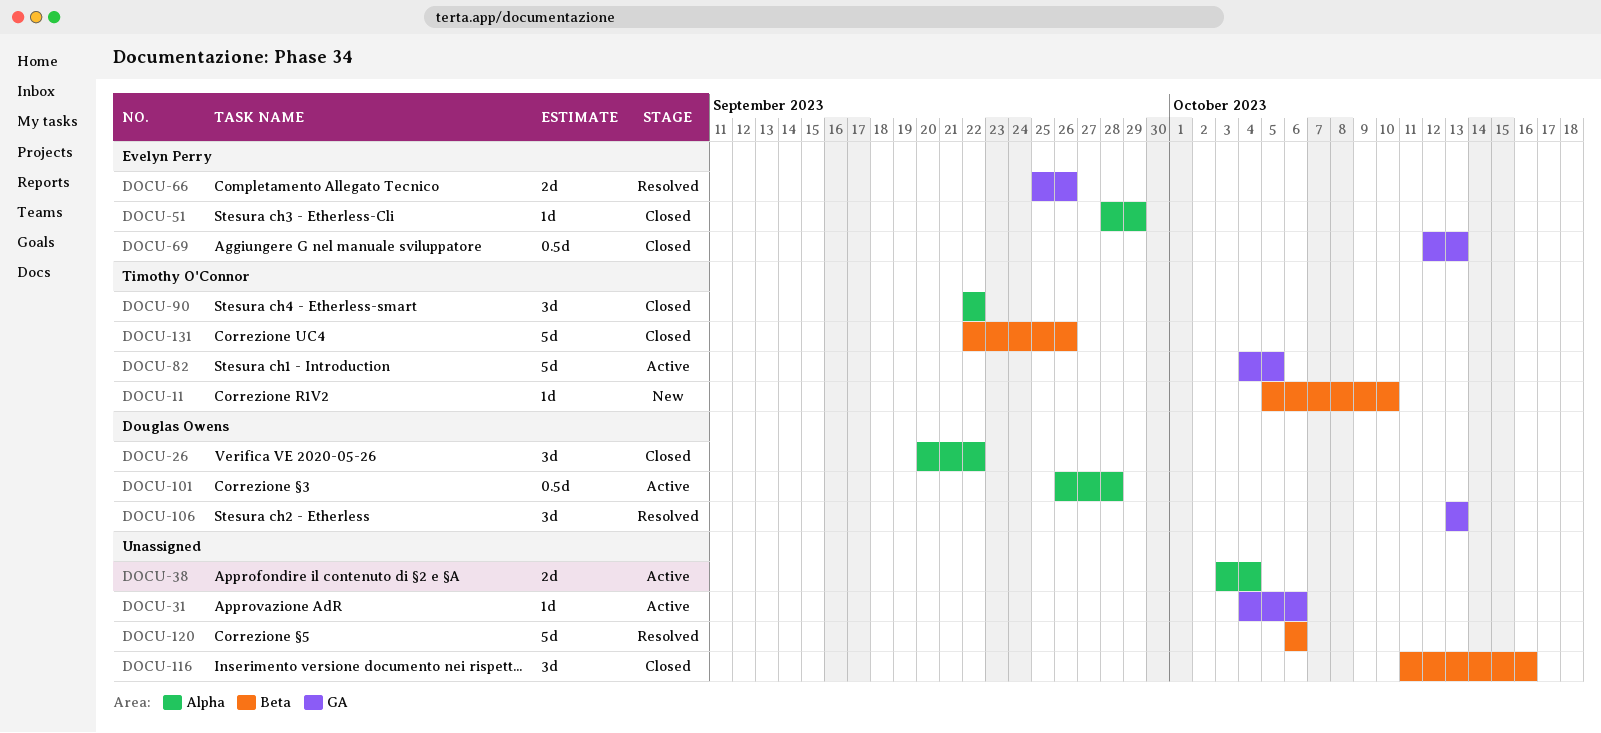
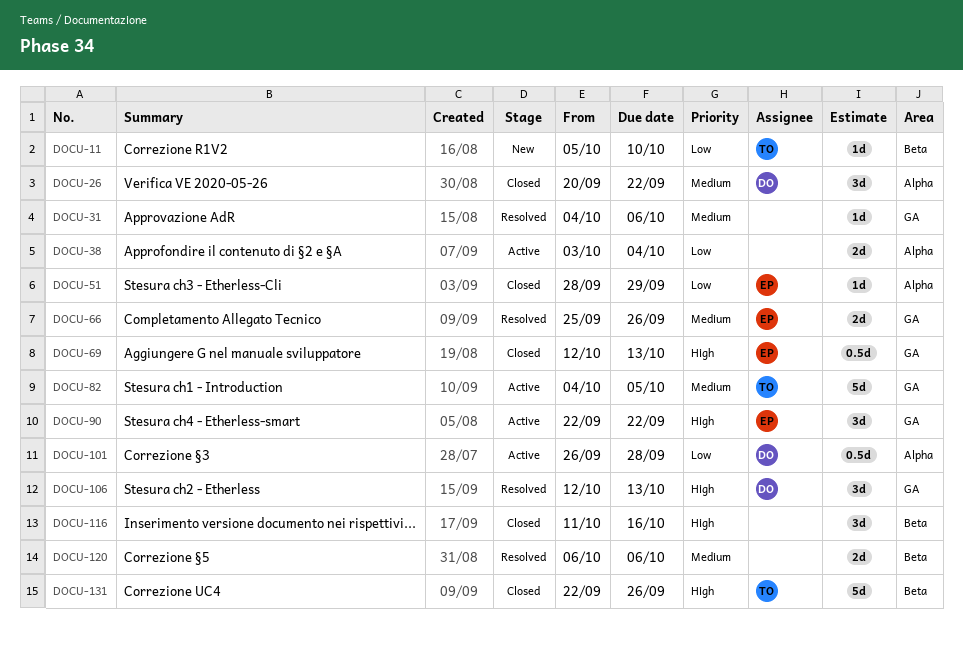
DOCU-31, status: Active -> Resolved
DOCU-90, status: Closed -> Active
DOCU-90, owner: Timothy O'Connor -> Evelyn Perry
DOCU-90, label: Alpha -> GA
DOCU-106, start: Oct 13 -> Oct 12
DOCU-120, estimate: 5d -> 2d

